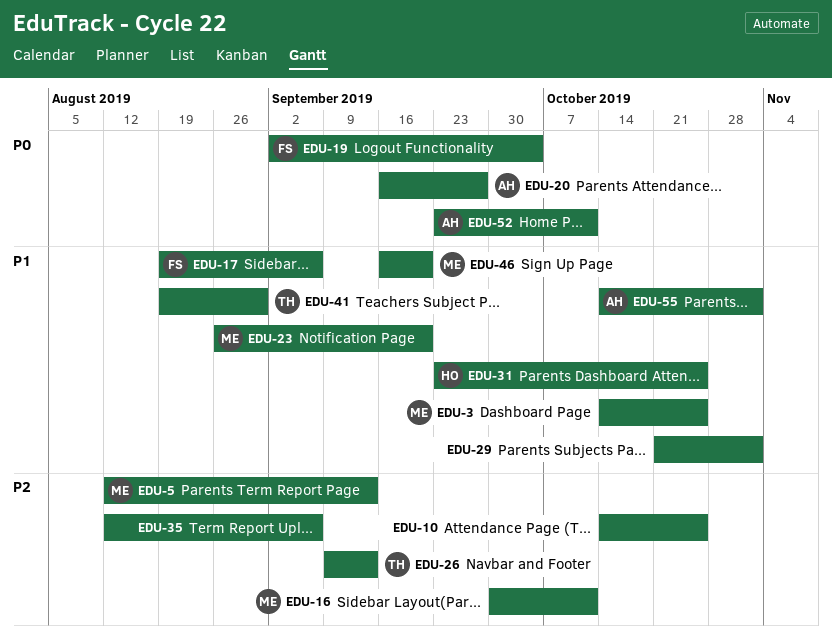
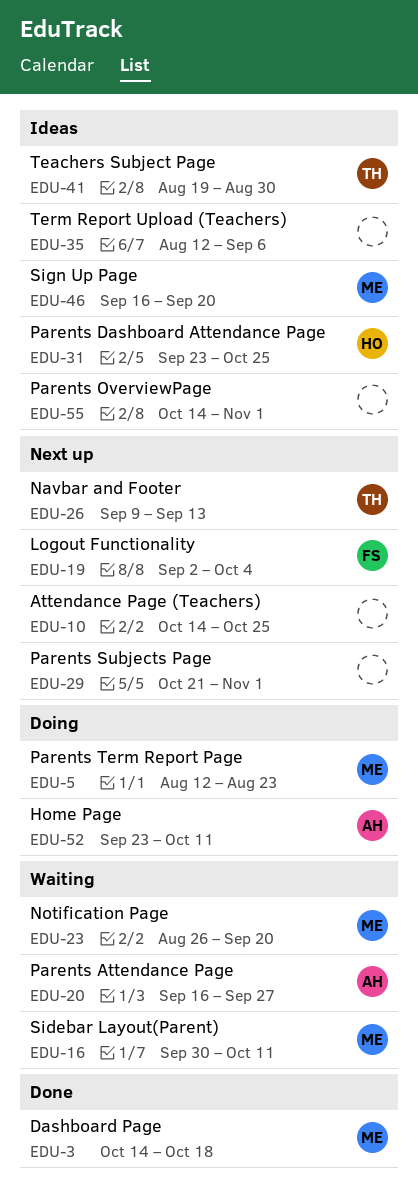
EDU-3, due: Oct 25 -> Oct 18
EDU-5, due: Sep 13 -> Aug 23
EDU-17: present -> none
EDU-55, owner: AH -> none

